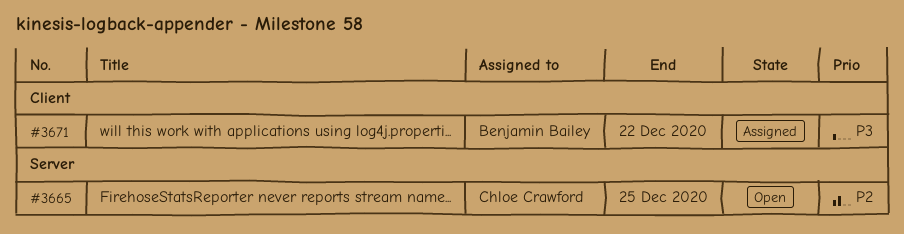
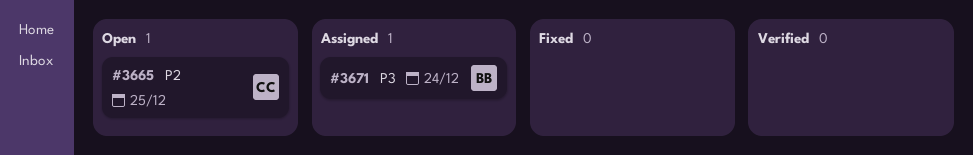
#3671, due: Dec 22 -> Dec 24

